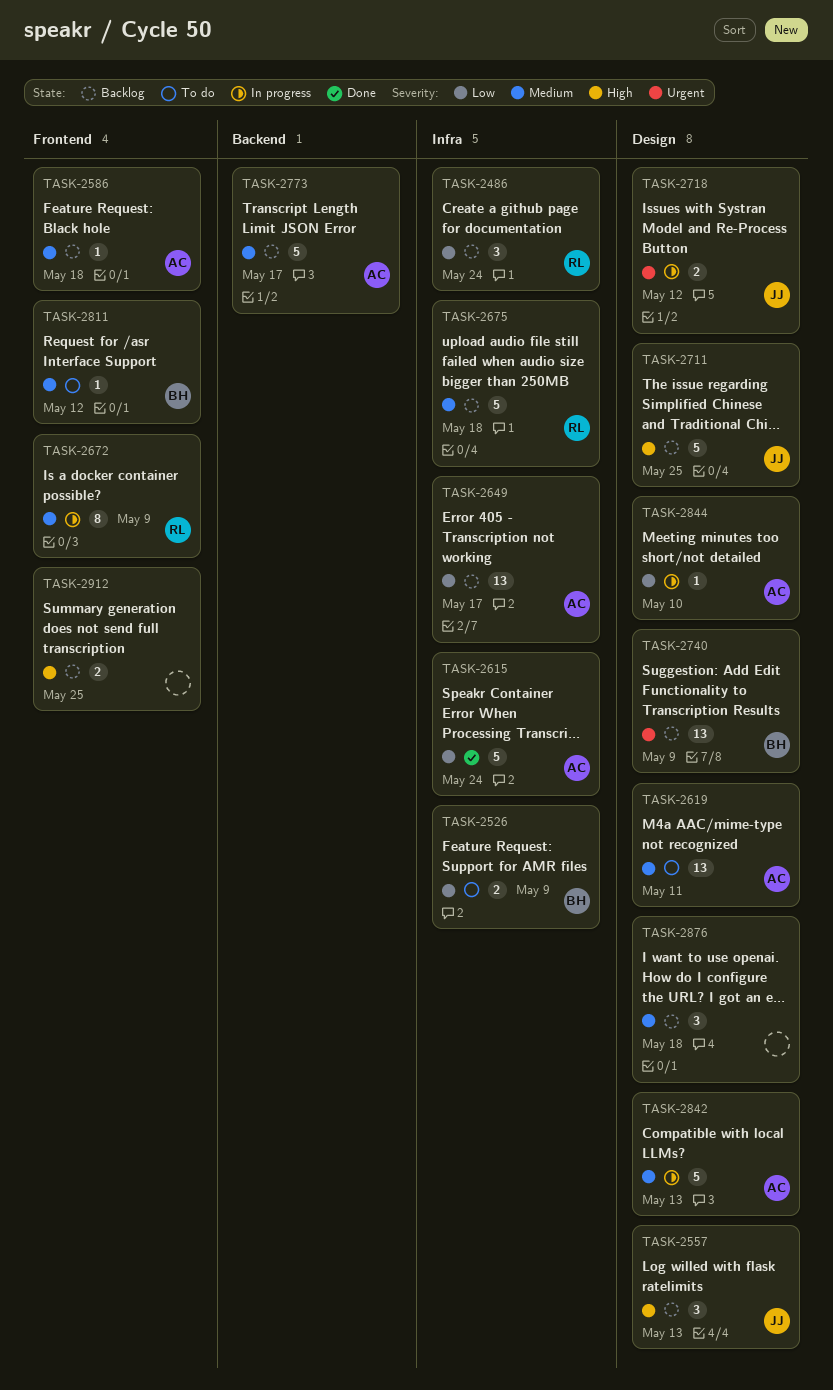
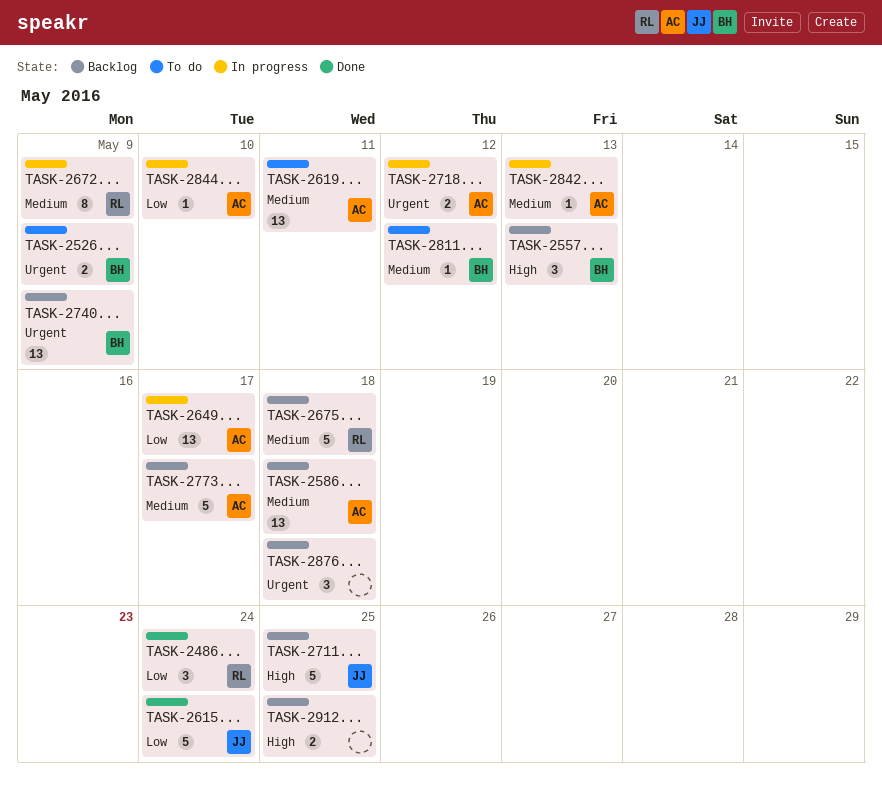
TASK-2486, status: Backlog -> Done
TASK-2526, priority: Low -> Urgent
TASK-2557, owner: JJ -> BH
TASK-2586, estimate: 1 -> 13
TASK-2615, owner: AC -> JJ
TASK-2649, status: Backlog -> In progress
TASK-2718, owner: JJ -> AC
TASK-2842, estimate: 5 -> 1
TASK-2876, priority: Medium -> Urgent

